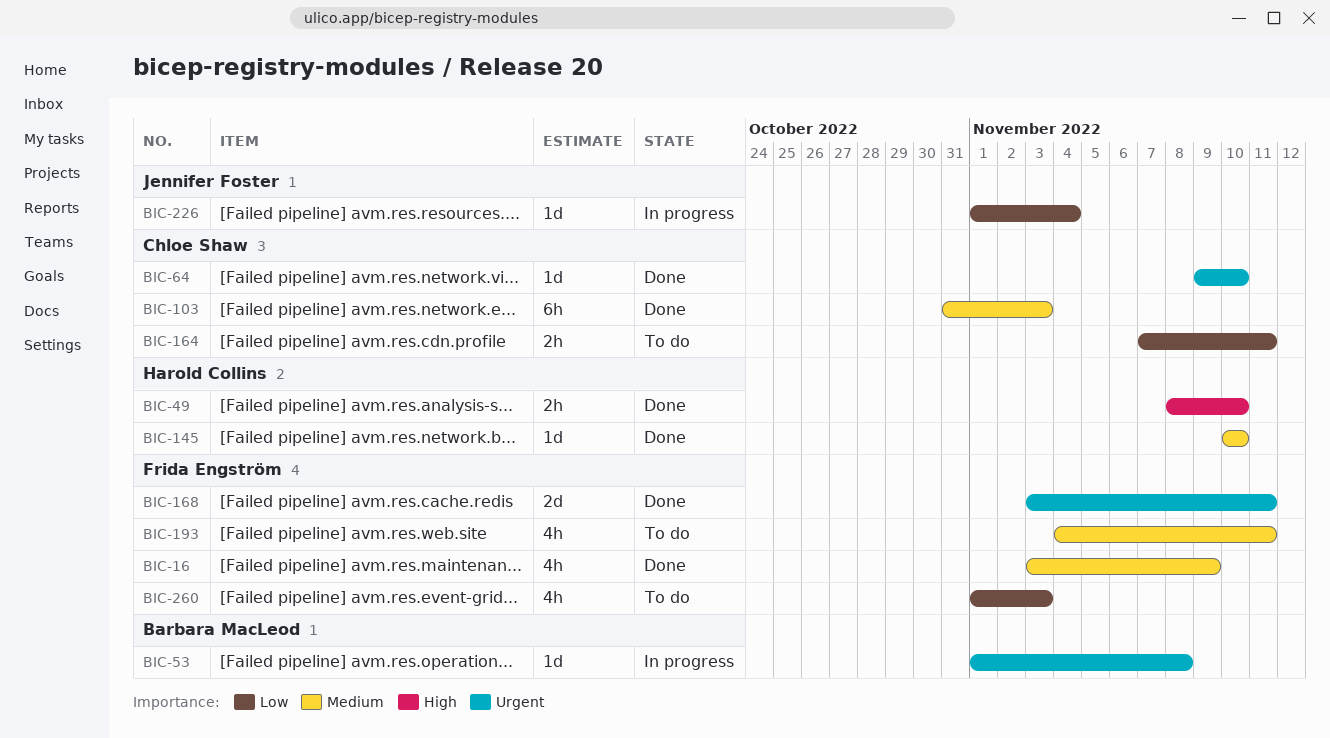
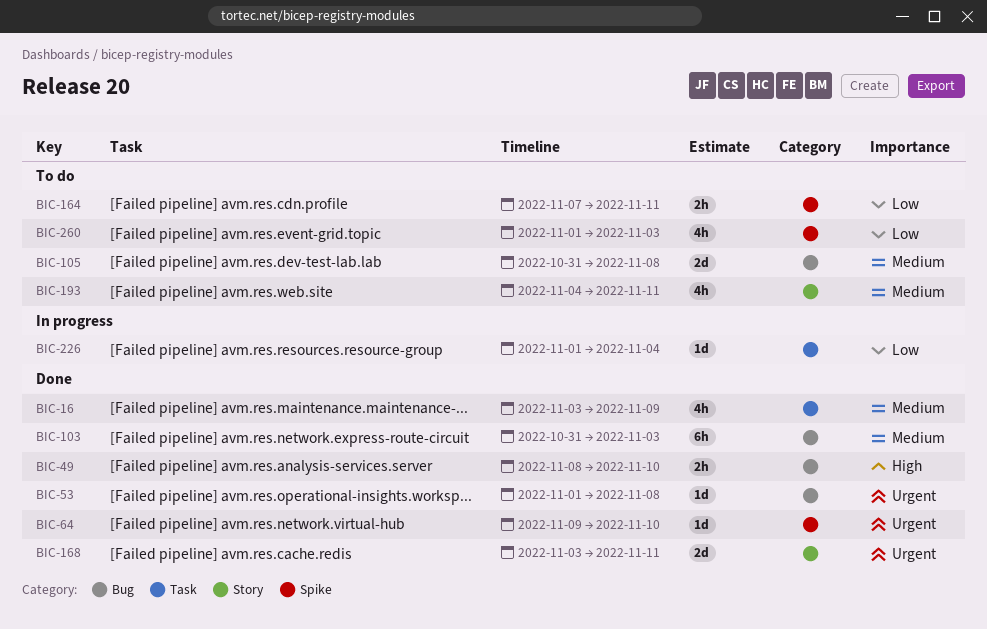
BIC-53, status: In progress -> Done
BIC-105: none -> present
BIC-145: present -> none

